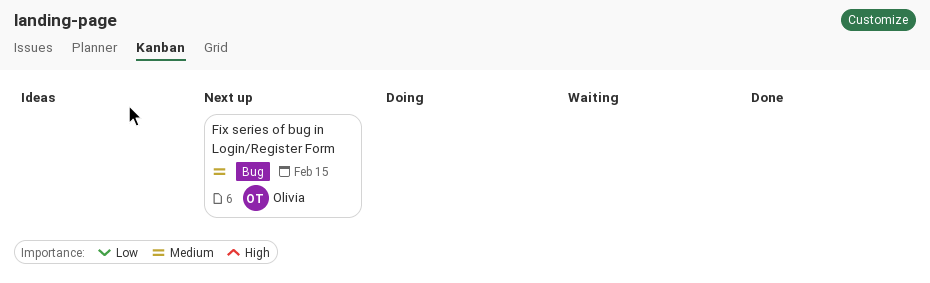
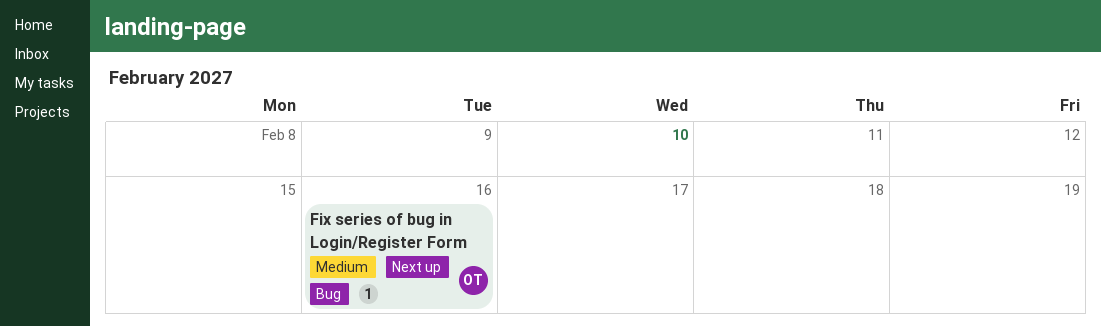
Fix series of bug in Login/Register Form, due: Feb 15 -> Feb 16

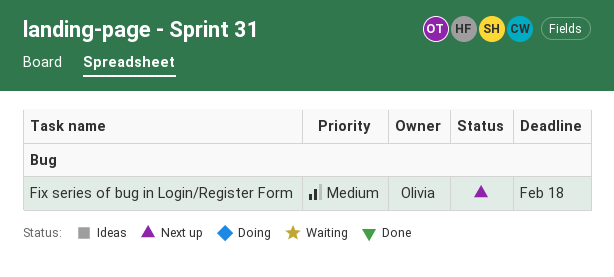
Fix series of bug in Login/Register Form, due: Feb 16 -> Feb 18

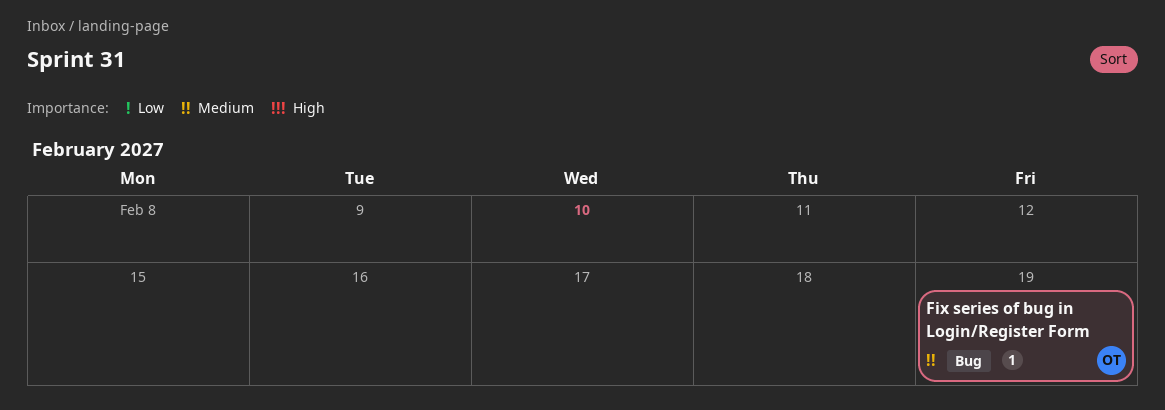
Fix series of bug in Login/Register Form, due: Feb 18 -> Feb 19

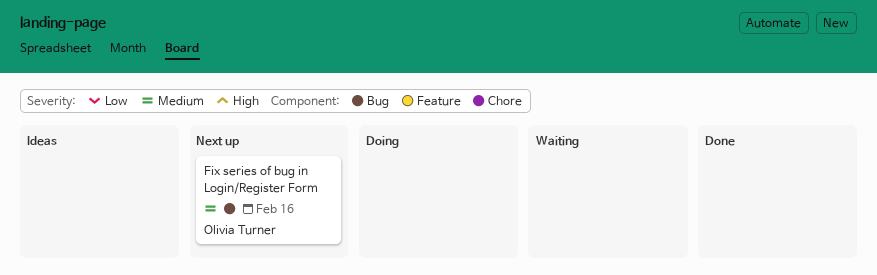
Fix series of bug in Login/Register Form, due: Feb 19 -> Feb 16

